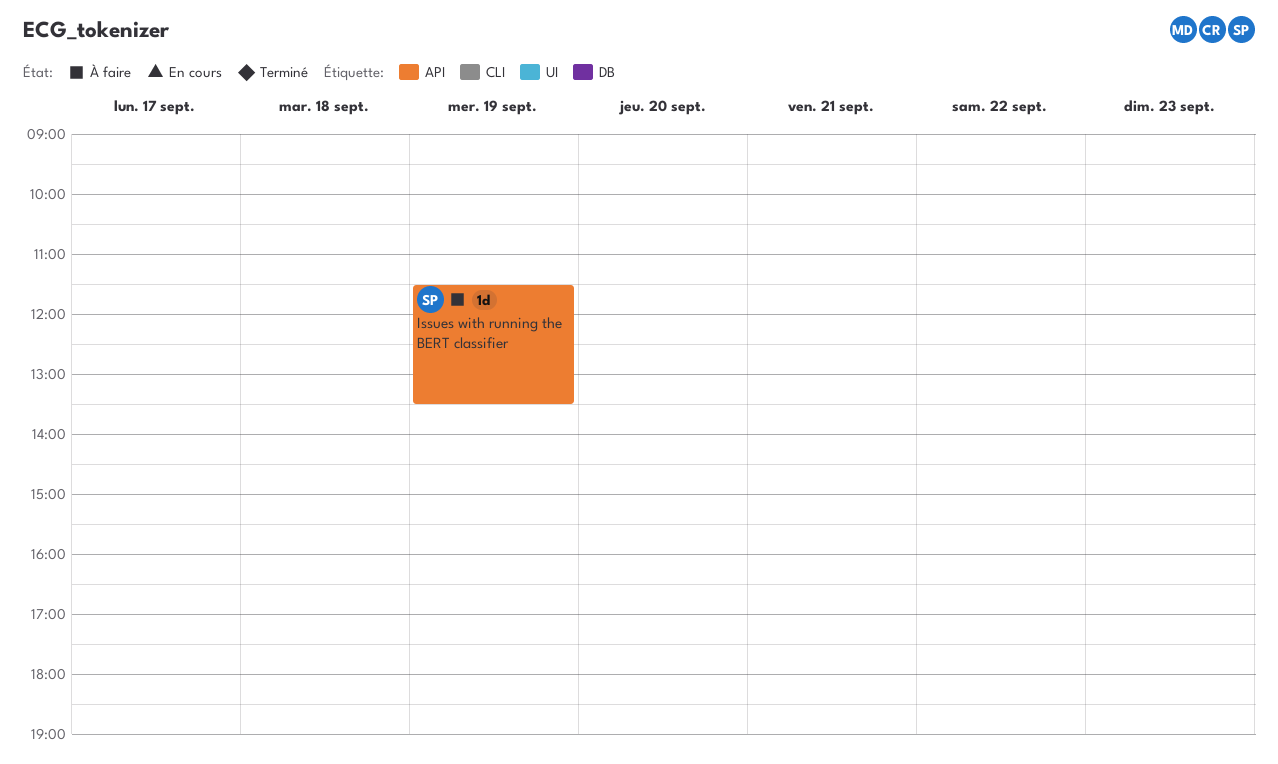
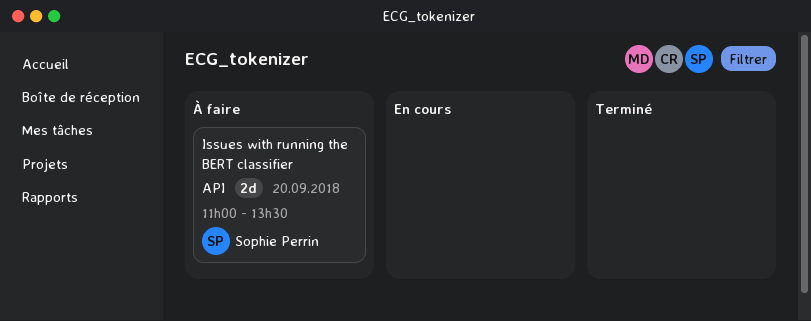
Issues with running the BERT classifier, estimate: 1d -> 2d
Issues with running the BERT classifier, day: Sep 19 -> Sep 20
Issues with running the BERT classifier, begins: 11:30 -> 11:00

